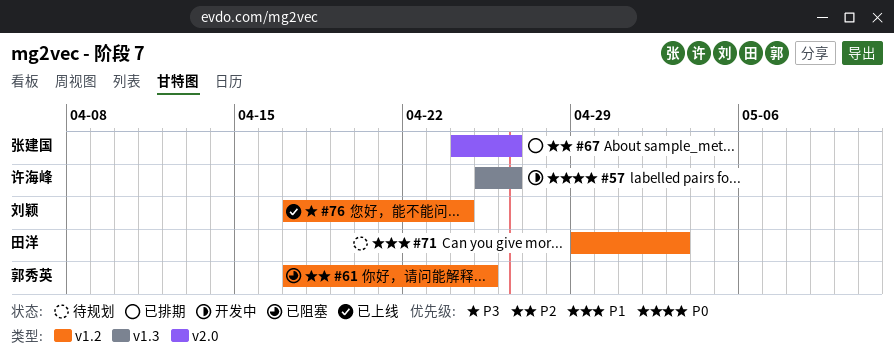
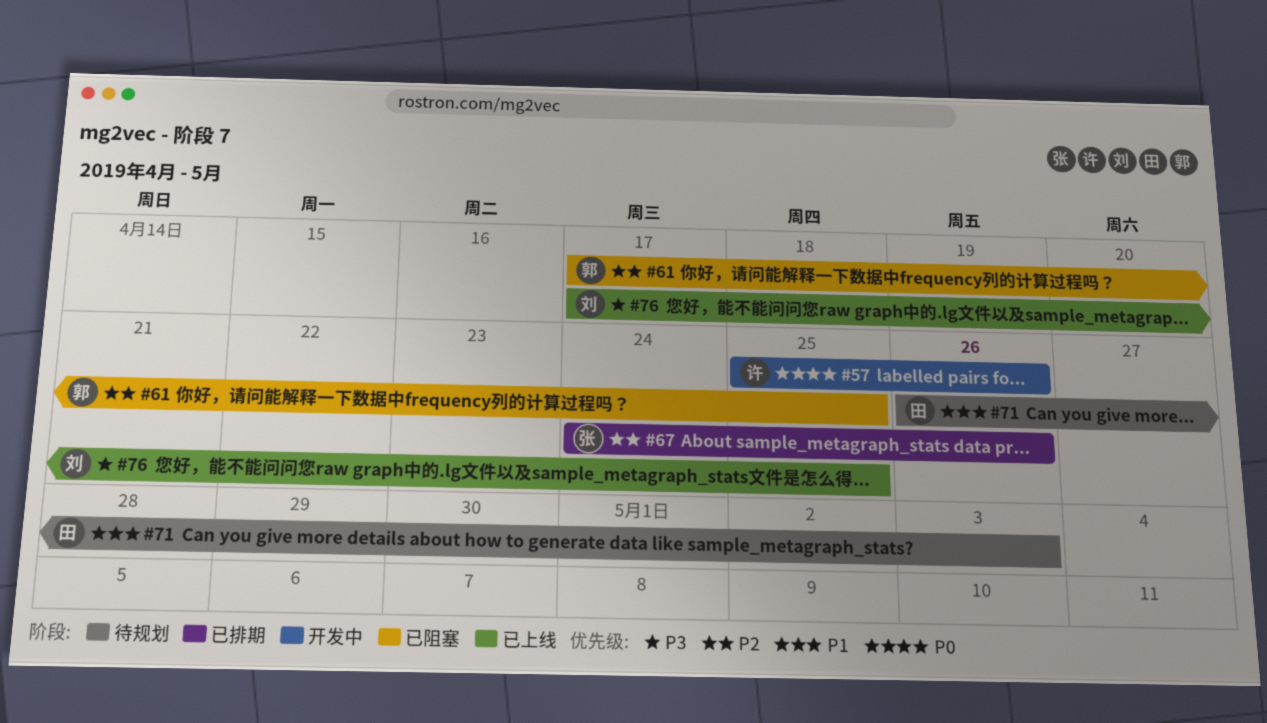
#71, start: Apr 29 -> Apr 26
#76, due: Apr 24 -> Apr 25

